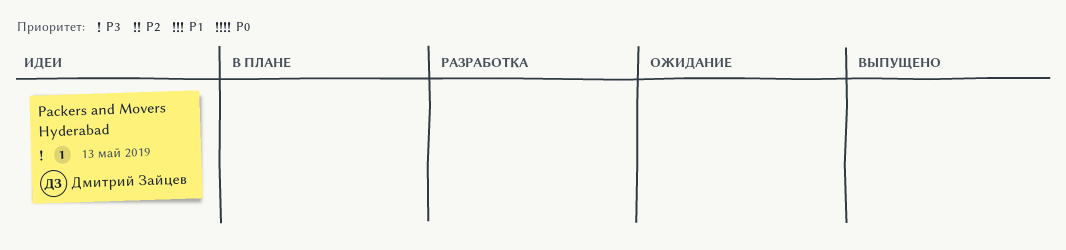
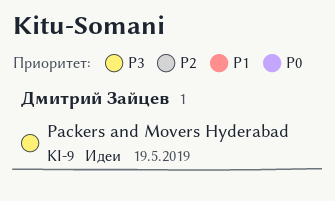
Packers and Movers Hyderabad, due: May 13 -> May 19

